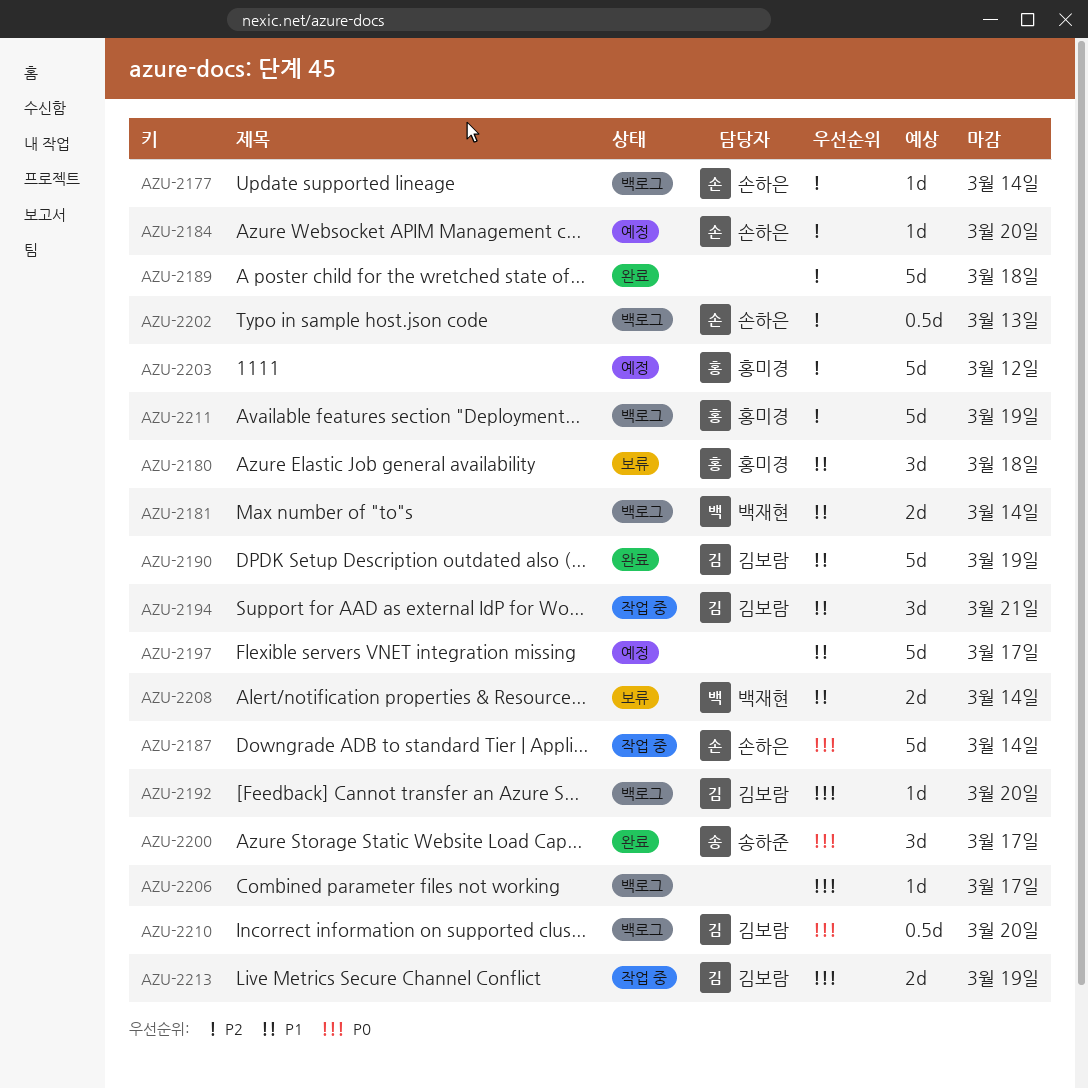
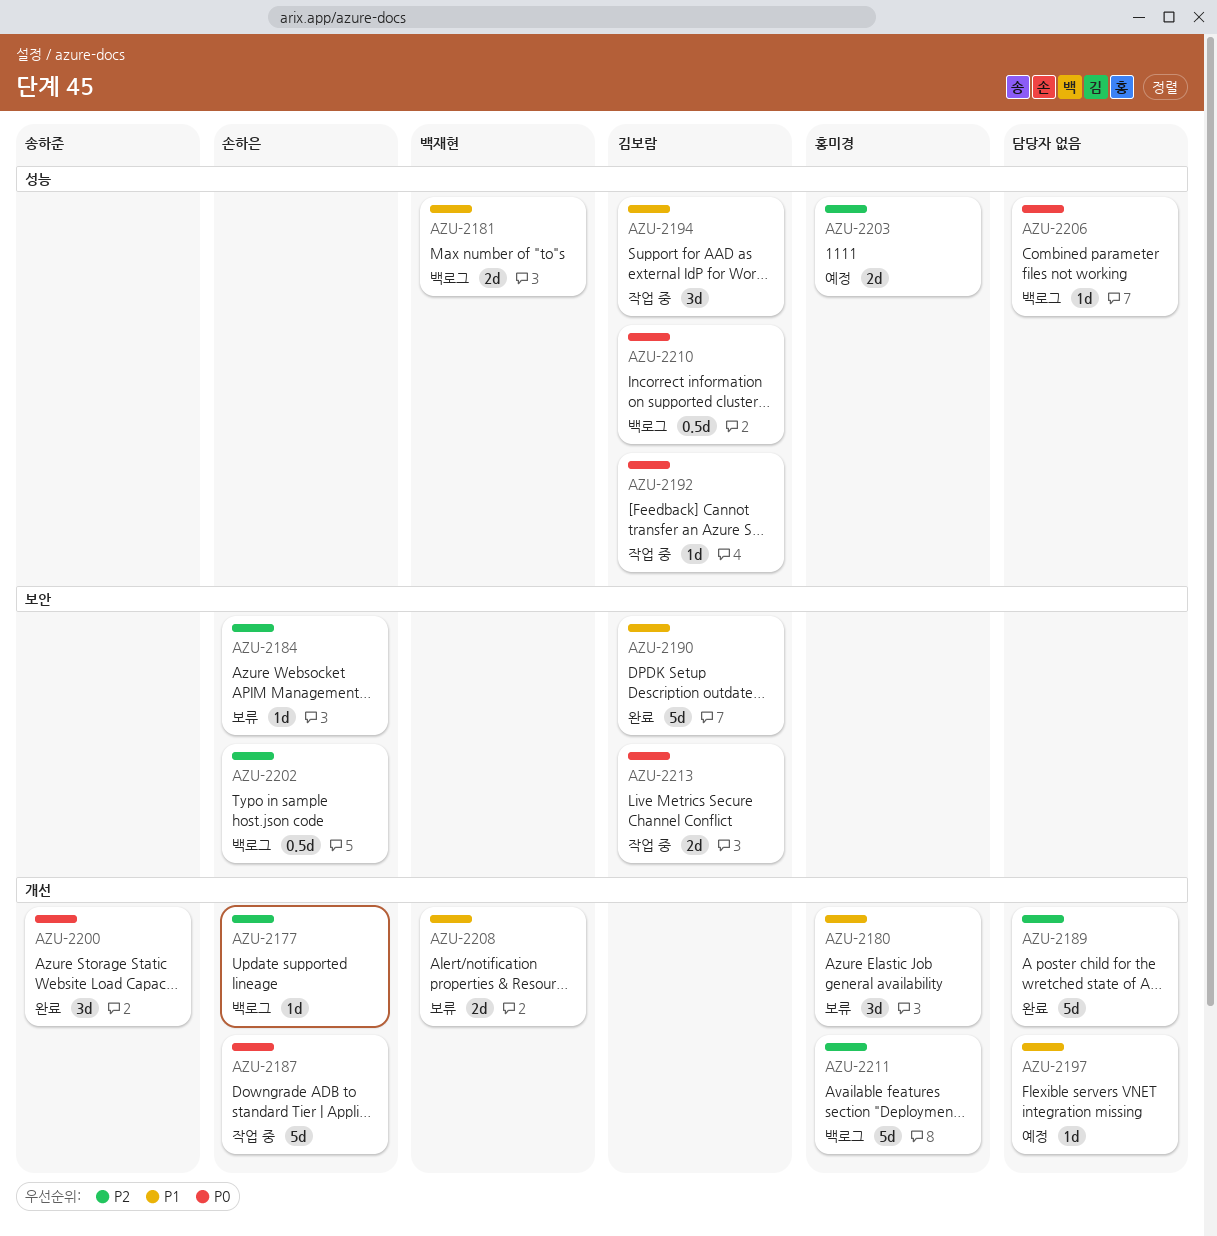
AZU-2184, status: 예정 -> 보류
AZU-2192, status: 백로그 -> 작업 중
AZU-2197, estimate: 5d -> 1d
AZU-2203, estimate: 5d -> 2d

